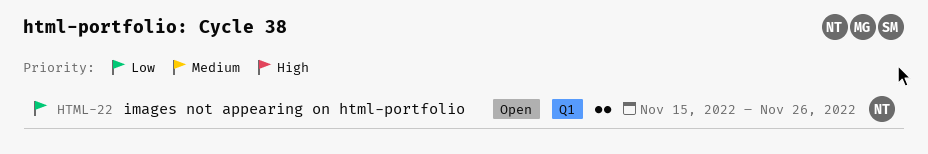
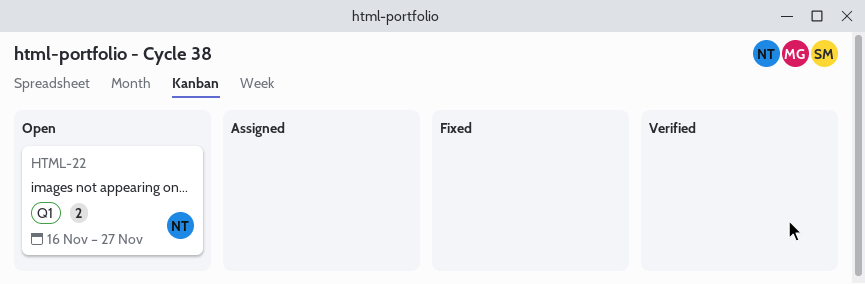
HTML-22, start: Nov 15 -> Nov 16
HTML-22, due: Nov 26 -> Nov 27

